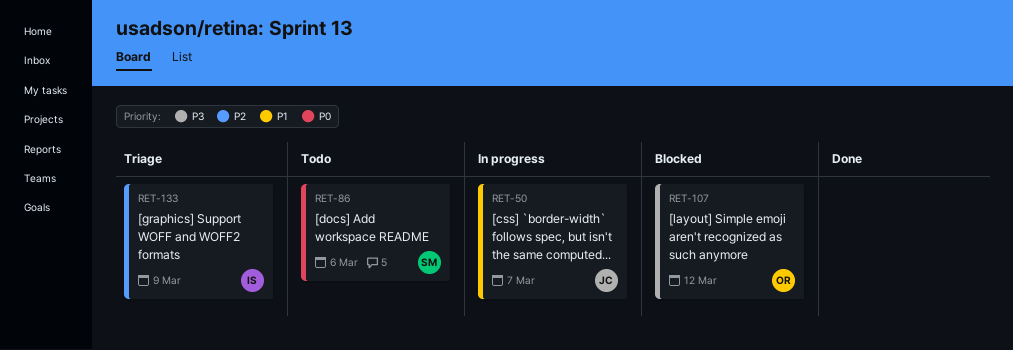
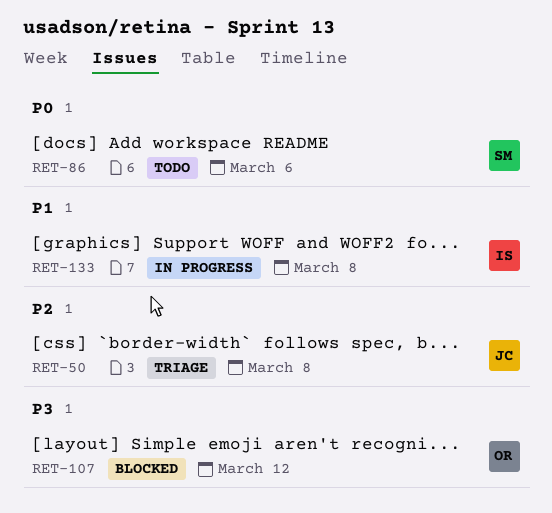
RET-50, status: In progress -> Triage
RET-50, priority: P1 -> P2
RET-50, due: Mar 7 -> Mar 8
RET-133, status: Triage -> In progress
RET-133, priority: P2 -> P1
RET-133, due: Mar 9 -> Mar 8

